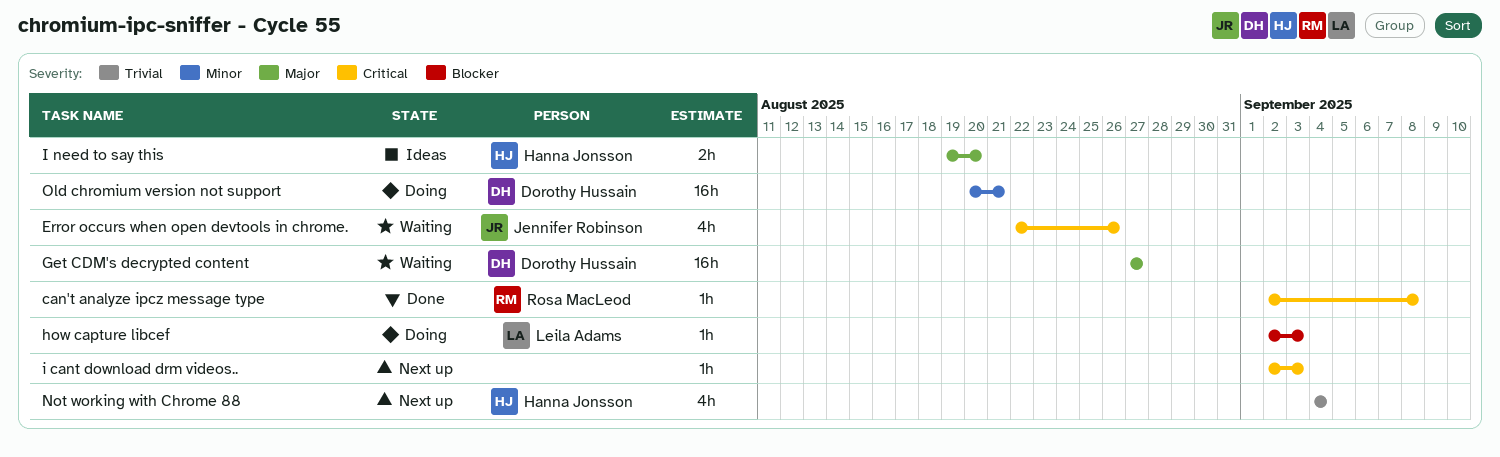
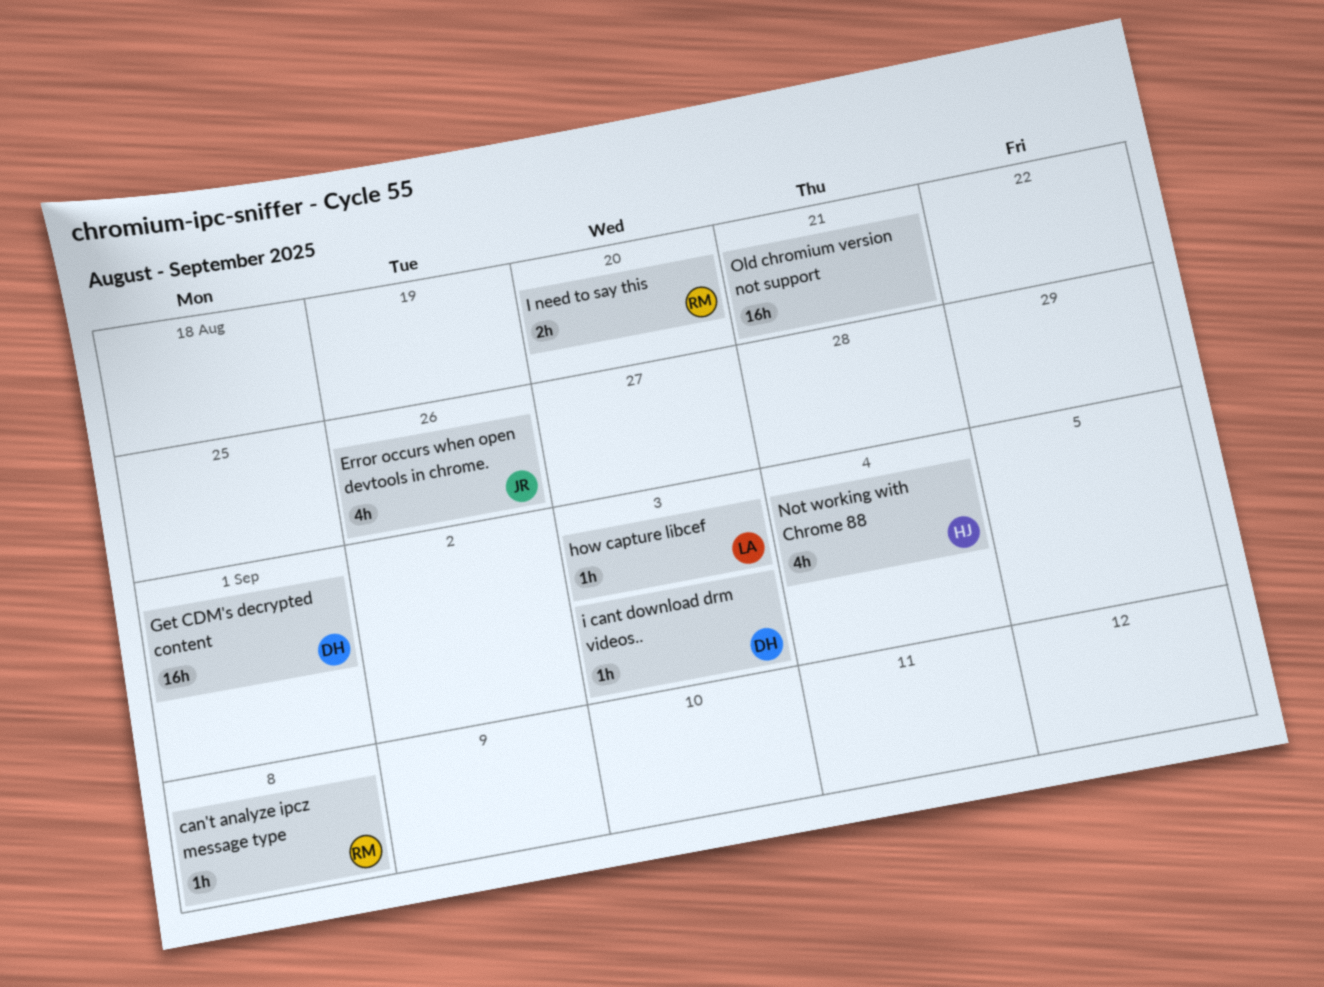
Get CDM's decrypted content, due: Aug 27 -> Sep 1
i cant download drm videos.., owner: none -> Dorothy Hussain
I need to say this, owner: Hanna Jonsson -> Rosa MacLeod
Old chromium version not support, owner: Dorothy Hussain -> none

